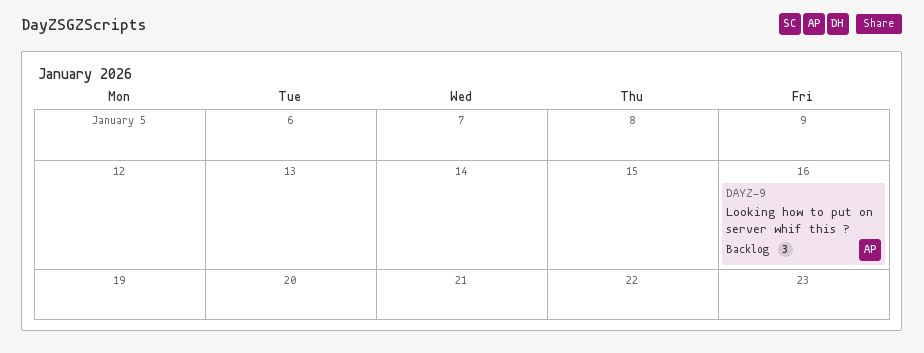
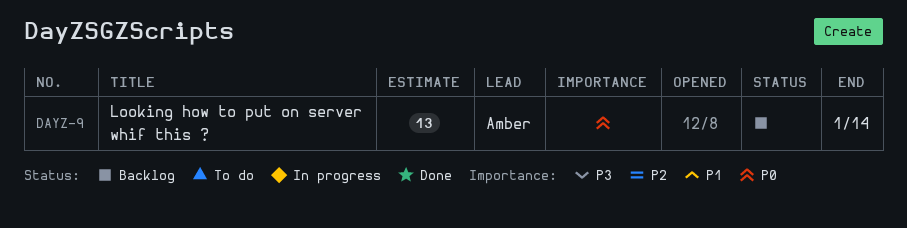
DAYZ-9, estimate: 3 -> 13
DAYZ-9, due: Jan 16 -> Jan 14

